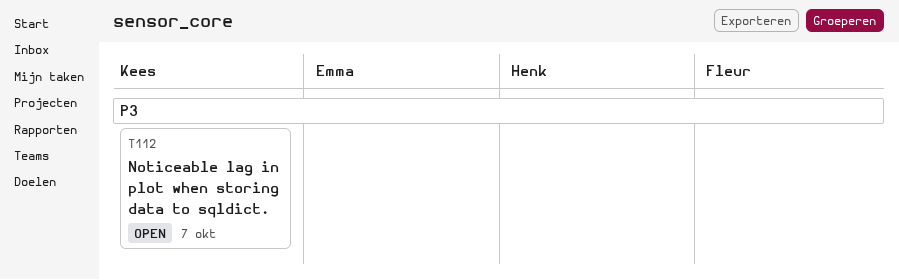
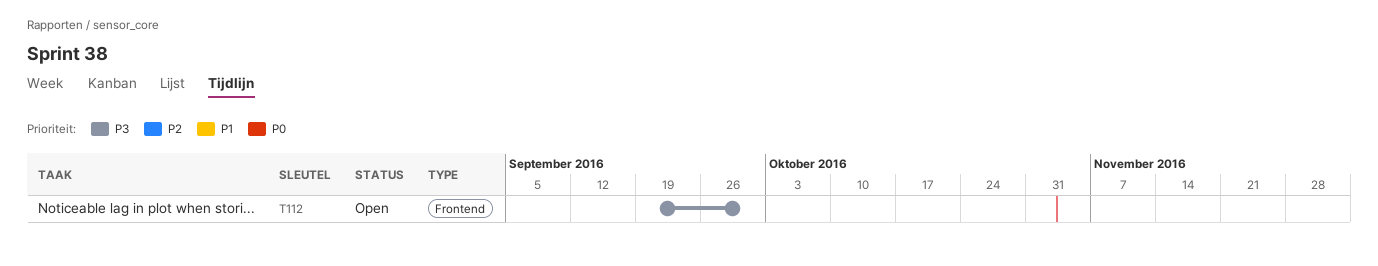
T112, due: Oct 7 -> Sep 30

